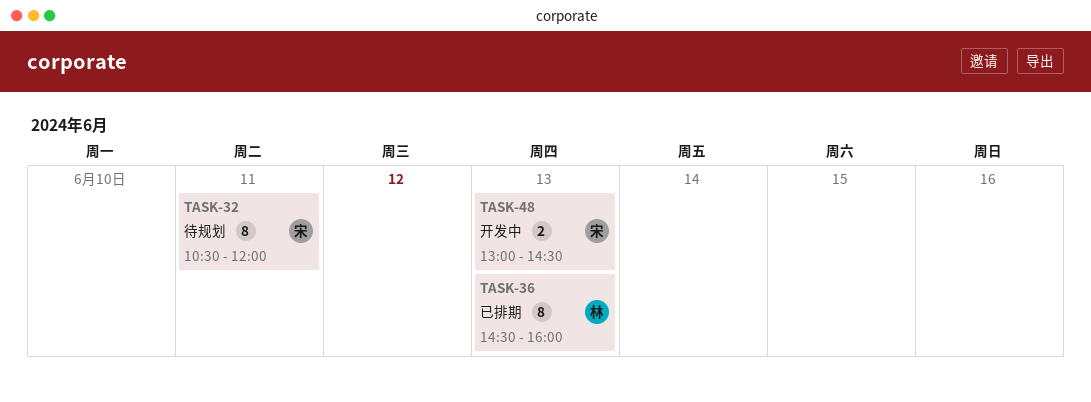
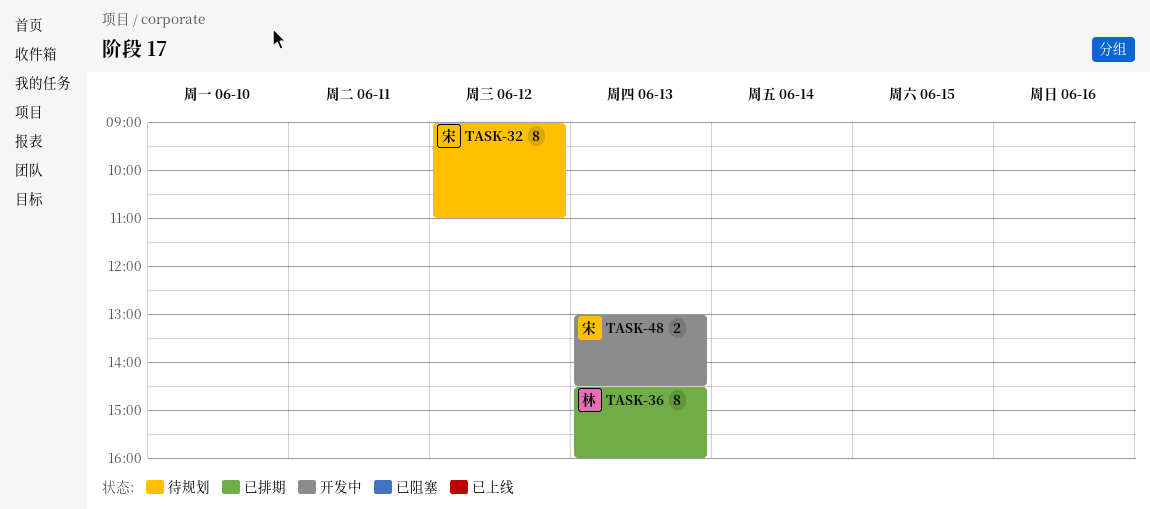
TASK-32, day: Jun 11 -> Jun 12
TASK-32, begins: 10:30 -> 09:00
TASK-32, ends: 12:00 -> 11:00

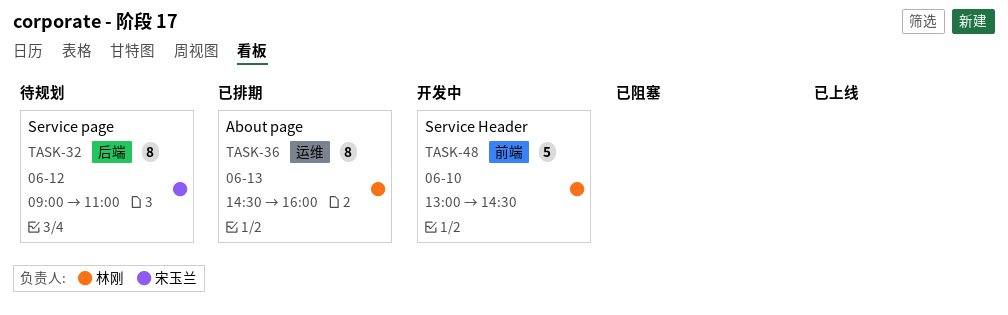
TASK-48, owner: 宋玉兰 -> 林刚
TASK-48, estimate: 2 -> 5
TASK-48, day: Jun 13 -> Jun 10

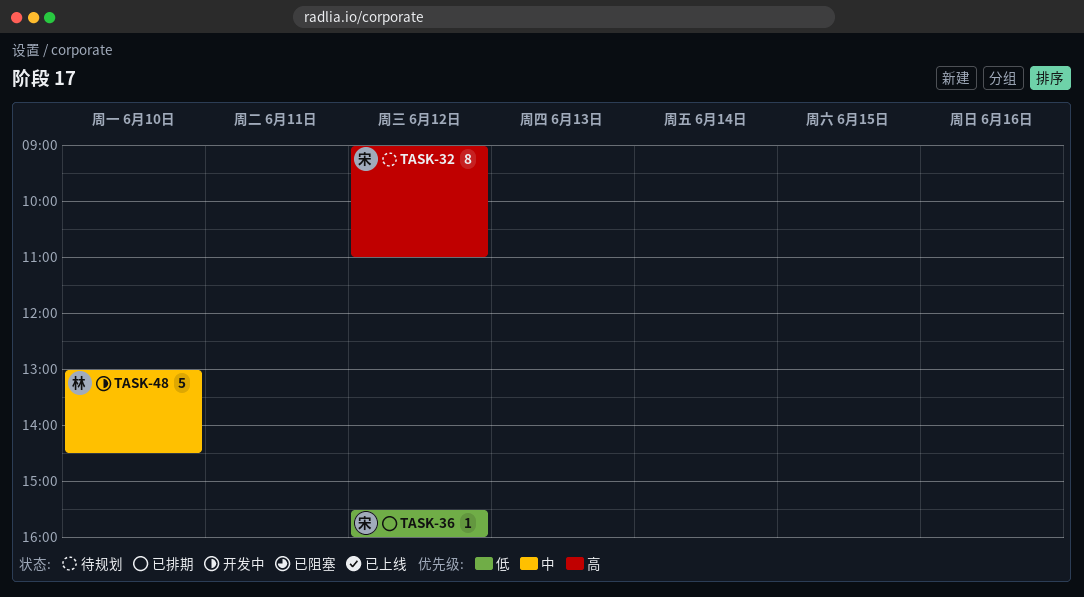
TASK-36, owner: 林刚 -> 宋玉兰
TASK-36, estimate: 8 -> 1
TASK-36, day: Jun 13 -> Jun 12
TASK-36, begins: 14:30 -> 15:30

